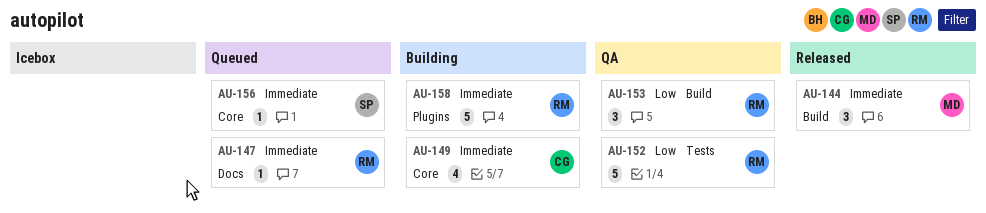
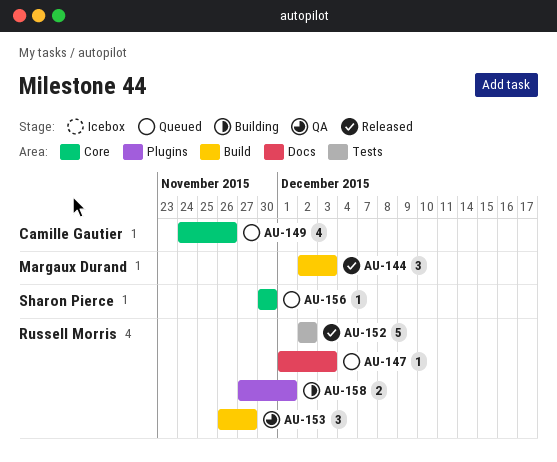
AU-149, status: Building -> Queued
AU-152, status: QA -> Released
AU-158, estimate: 5 -> 2

